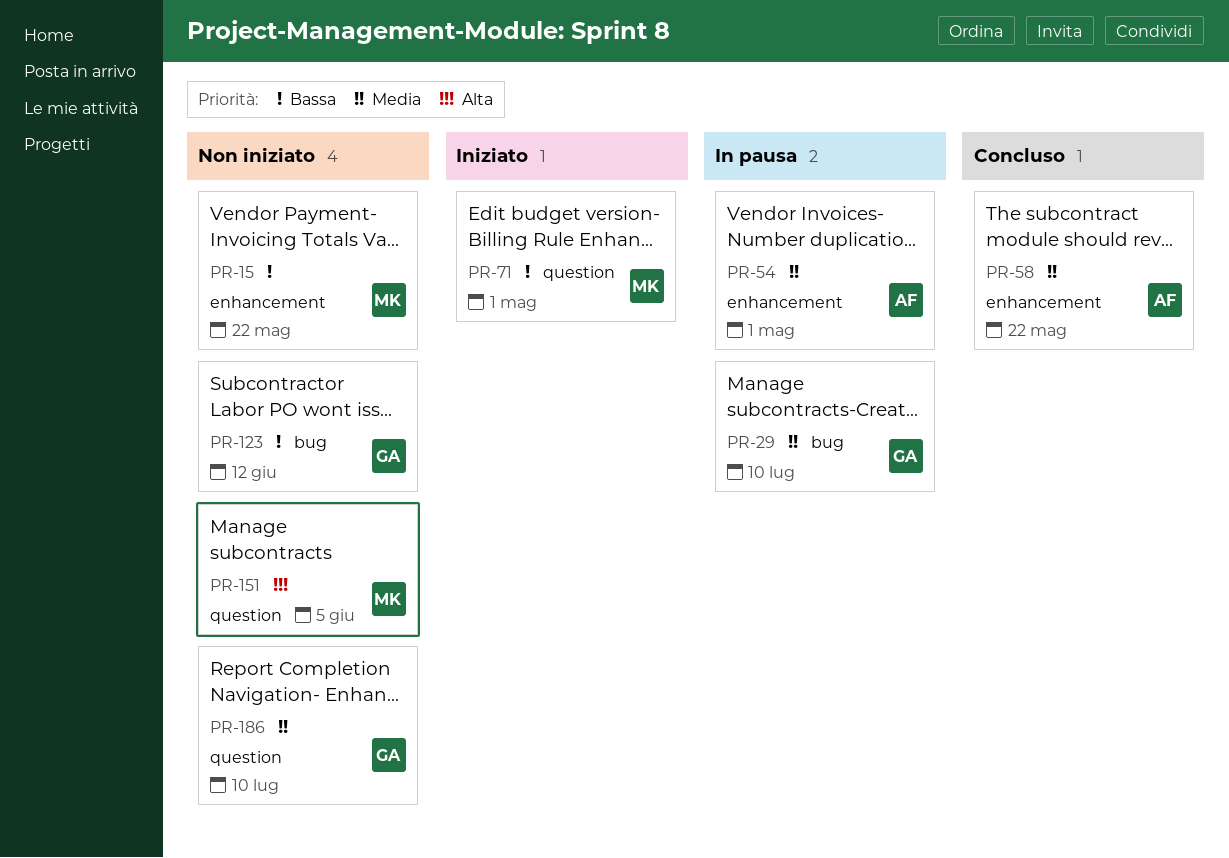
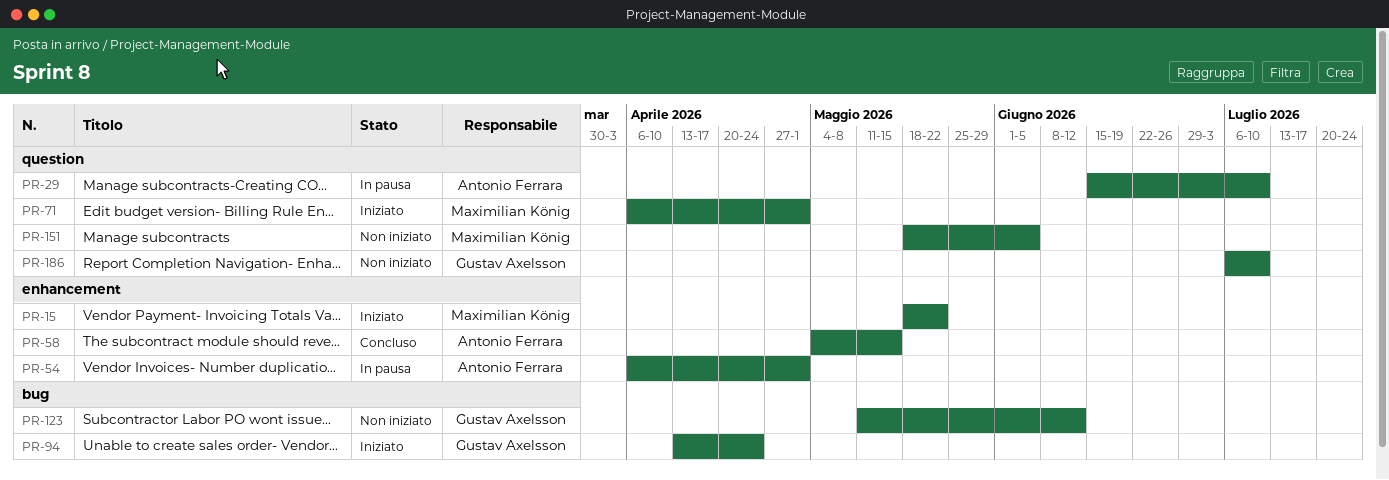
PR-15, status: Non iniziato -> Iniziato
PR-29, owner: Gustav Axelsson -> Antonio Ferrara
PR-29, label: bug -> question
PR-58, due: May 22 -> May 15
PR-94: none -> present

